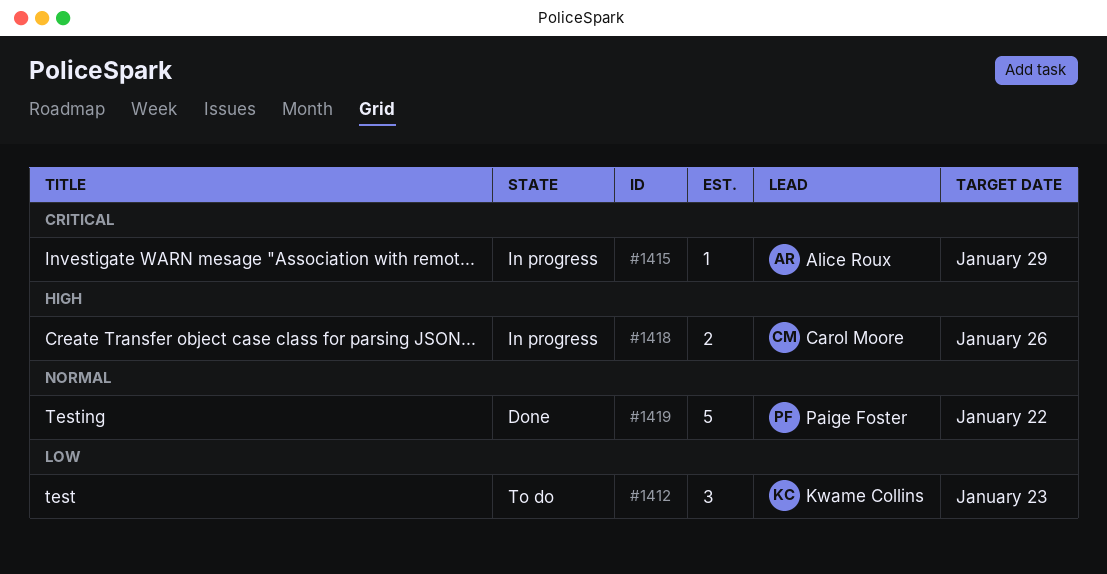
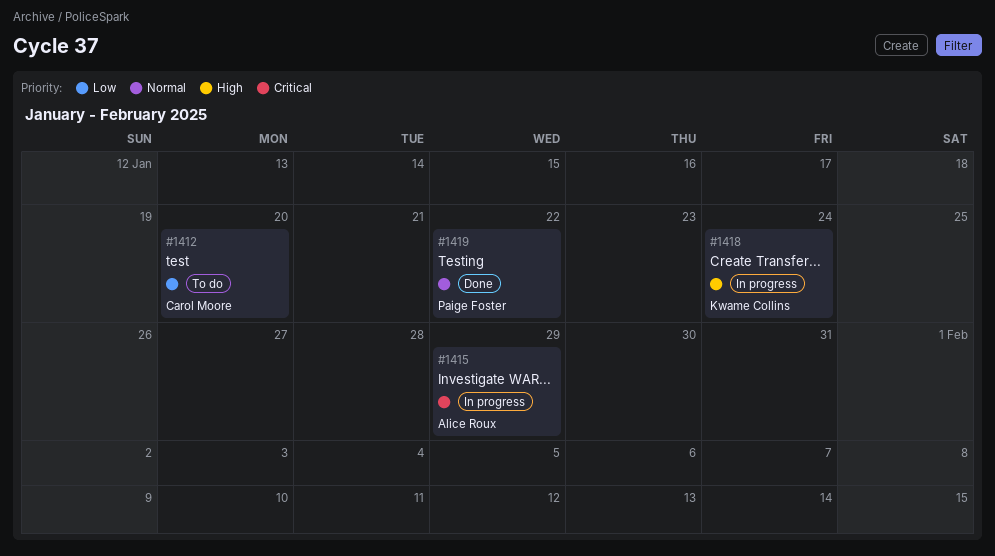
#1412, owner: Kwame Collins -> Carol Moore
#1412, due: Jan 23 -> Jan 20
#1418, owner: Carol Moore -> Kwame Collins
#1418, due: Jan 26 -> Jan 24

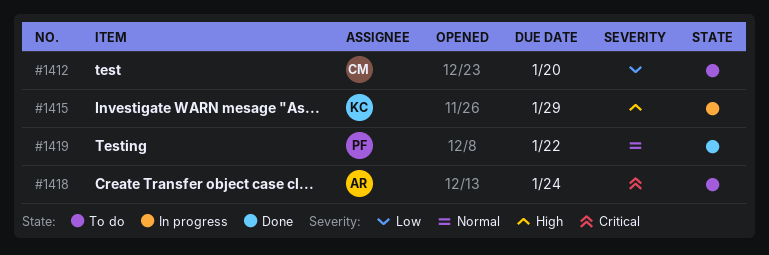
#1415, owner: Alice Roux -> Kwame Collins
#1415, priority: Critical -> High
#1418, status: In progress -> To do
#1418, owner: Kwame Collins -> Alice Roux
#1418, priority: High -> Critical

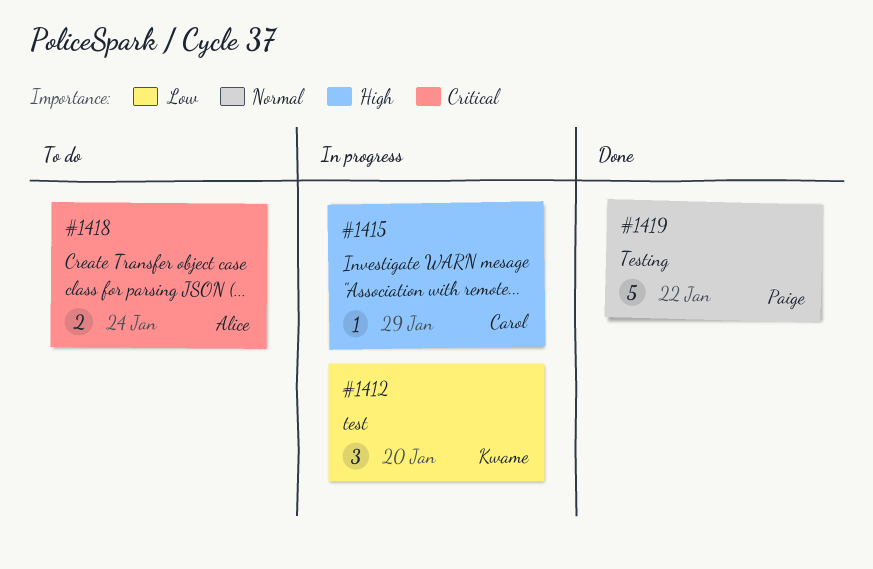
#1412, status: To do -> In progress
#1412, owner: Carol -> Kwame
#1415, owner: Kwame -> Carol

